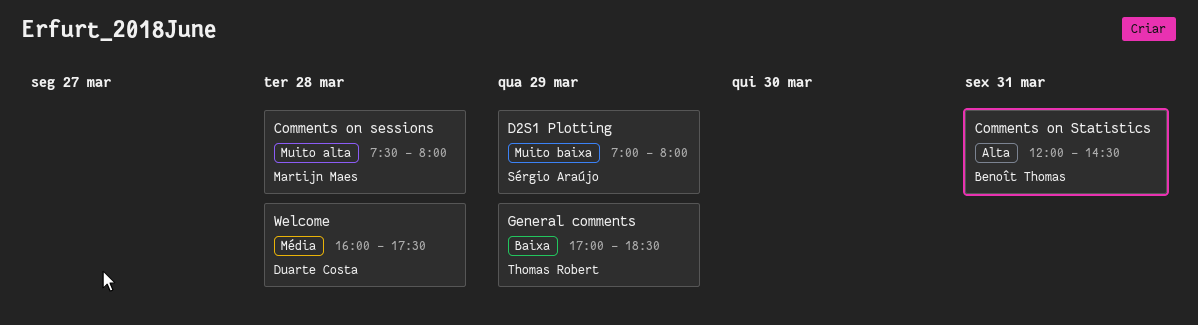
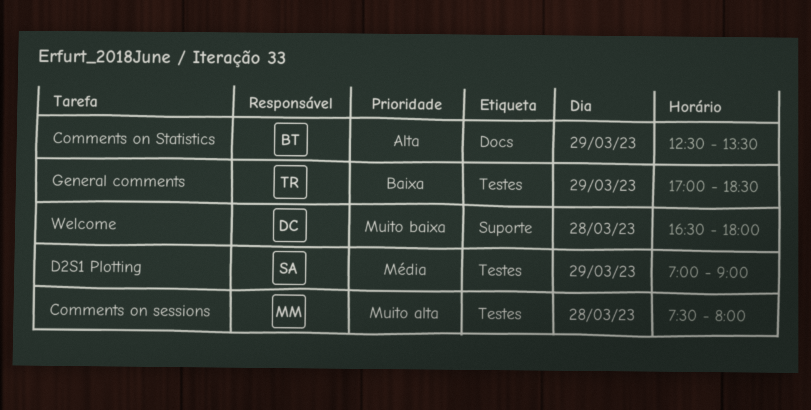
Comments on Statistics, day: Mar 31 -> Mar 29
Comments on Statistics, begins: 12:00 -> 12:30
Comments on Statistics, ends: 14:30 -> 13:30
D2S1 Plotting, priority: Muito baixa -> Média
D2S1 Plotting, ends: 08:00 -> 09:00
Welcome, priority: Média -> Muito baixa
Welcome, begins: 16:00 -> 16:30
Welcome, ends: 17:30 -> 18:00

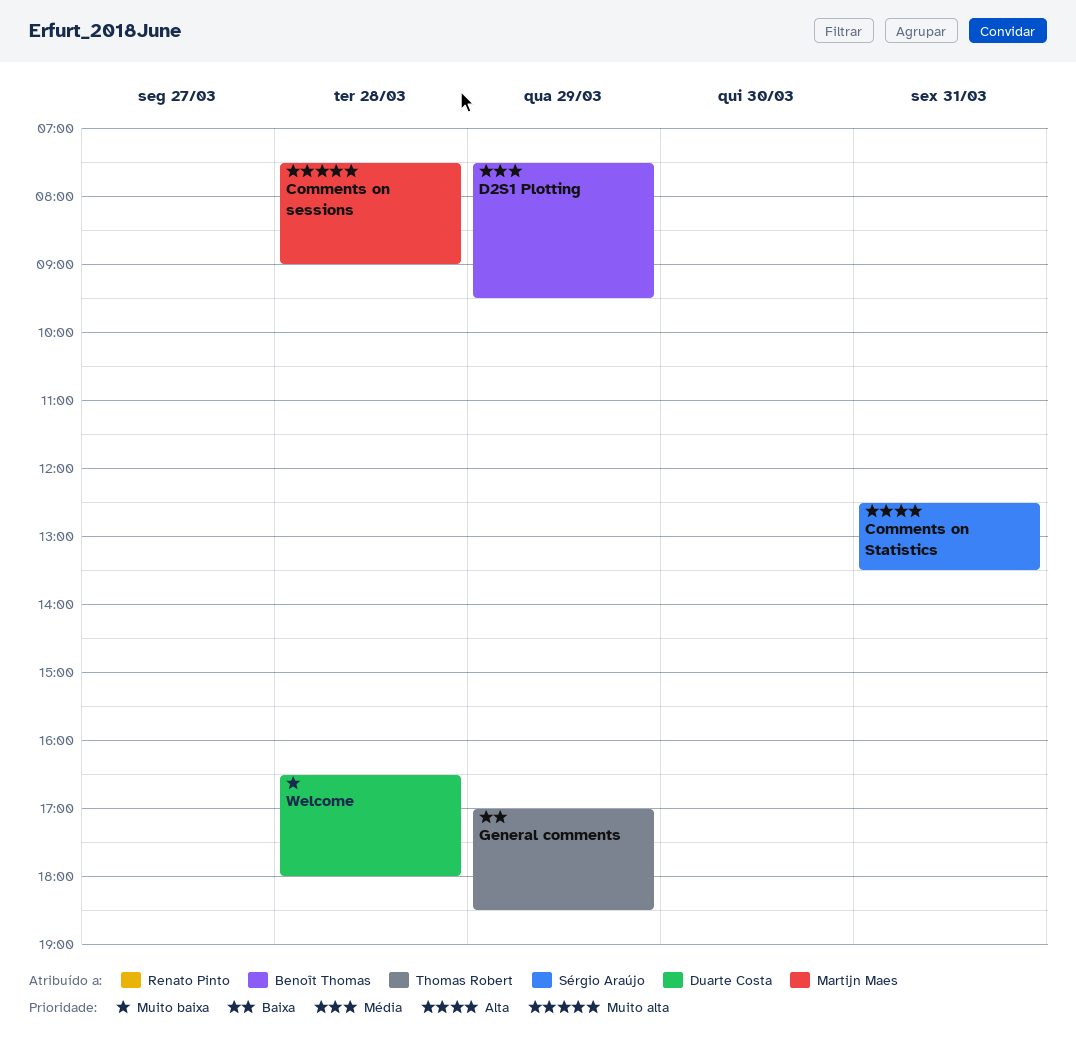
Comments on sessions, ends: 08:00 -> 09:00
Comments on Statistics, owner: Benoît Thomas -> Sérgio Araújo
Comments on Statistics, day: Mar 29 -> Mar 31
D2S1 Plotting, owner: Sérgio Araújo -> Benoît Thomas
D2S1 Plotting, begins: 07:00 -> 07:30
D2S1 Plotting, ends: 09:00 -> 09:30

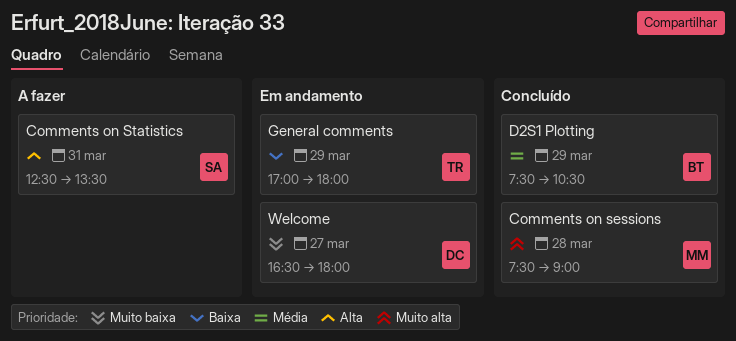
D2S1 Plotting, ends: 09:30 -> 10:30
General comments, ends: 18:30 -> 18:00
Welcome, day: Mar 28 -> Mar 27

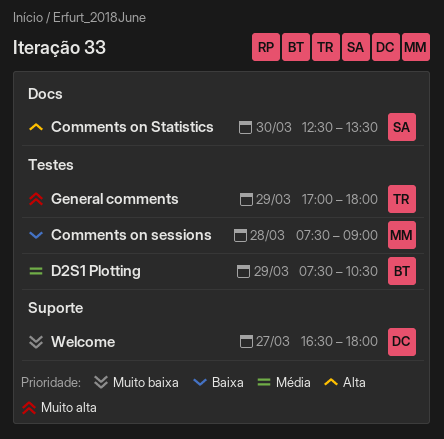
Comments on sessions, priority: Muito alta -> Baixa
Comments on Statistics, day: Mar 31 -> Mar 30
General comments, priority: Baixa -> Muito alta

